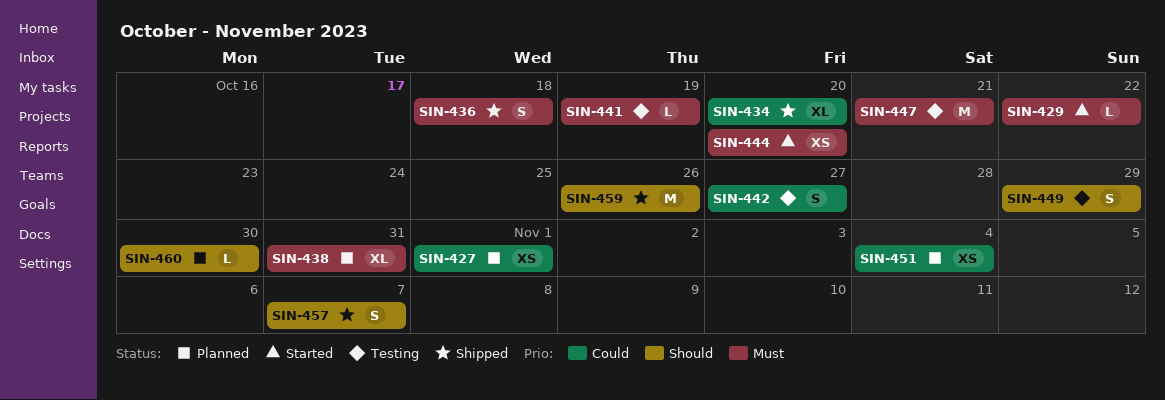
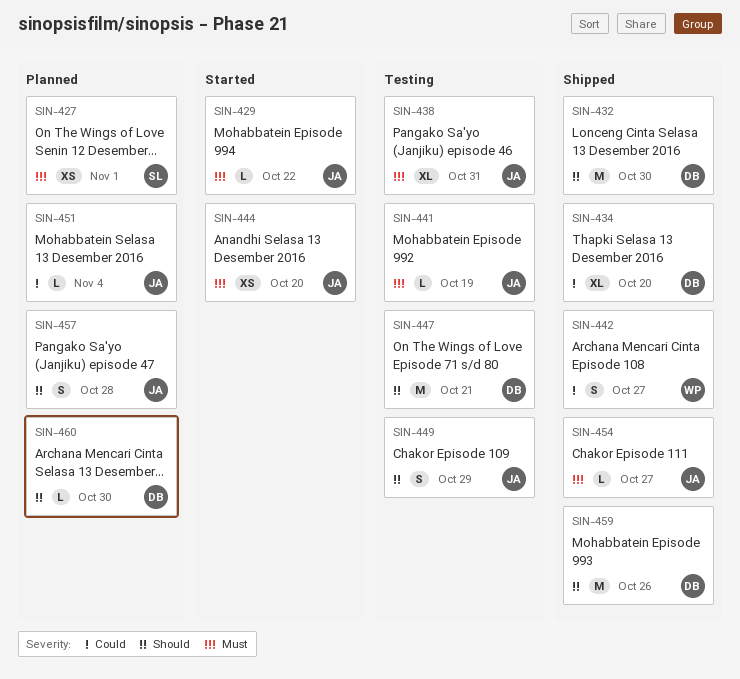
SIN-427, priority: Could -> Must
SIN-432: none -> present
SIN-436: present -> none
SIN-438, status: Planned -> Testing
SIN-442, status: Testing -> Shipped
SIN-447, priority: Must -> Should
SIN-451, estimate: XS -> L
SIN-454: none -> present
SIN-457, status: Shipped -> Planned
SIN-457, due: Nov 7 -> Oct 28

